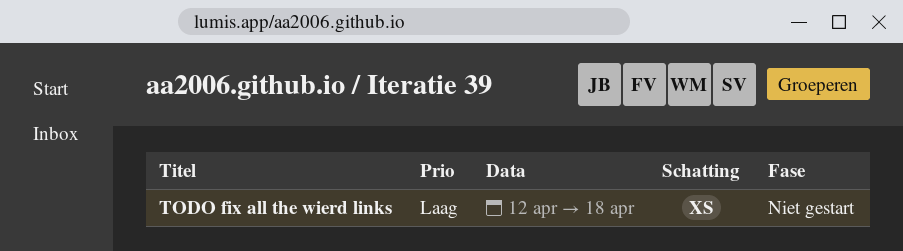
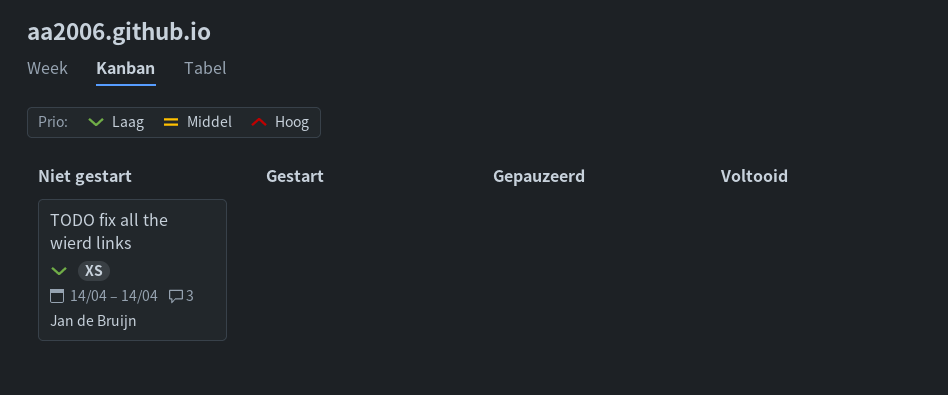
TODO fix all the wierd links, start: Apr 12 -> Apr 14
TODO fix all the wierd links, due: Apr 18 -> Apr 14

